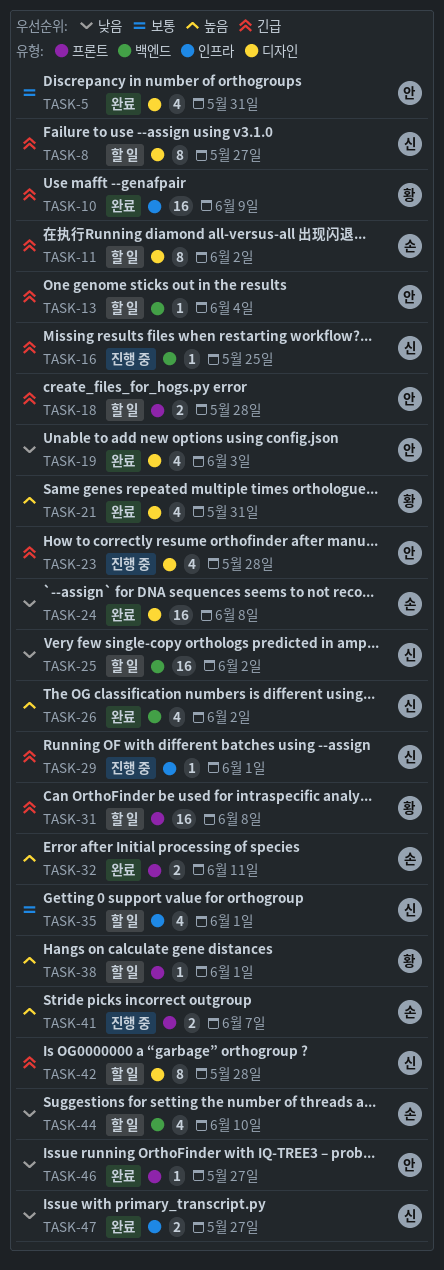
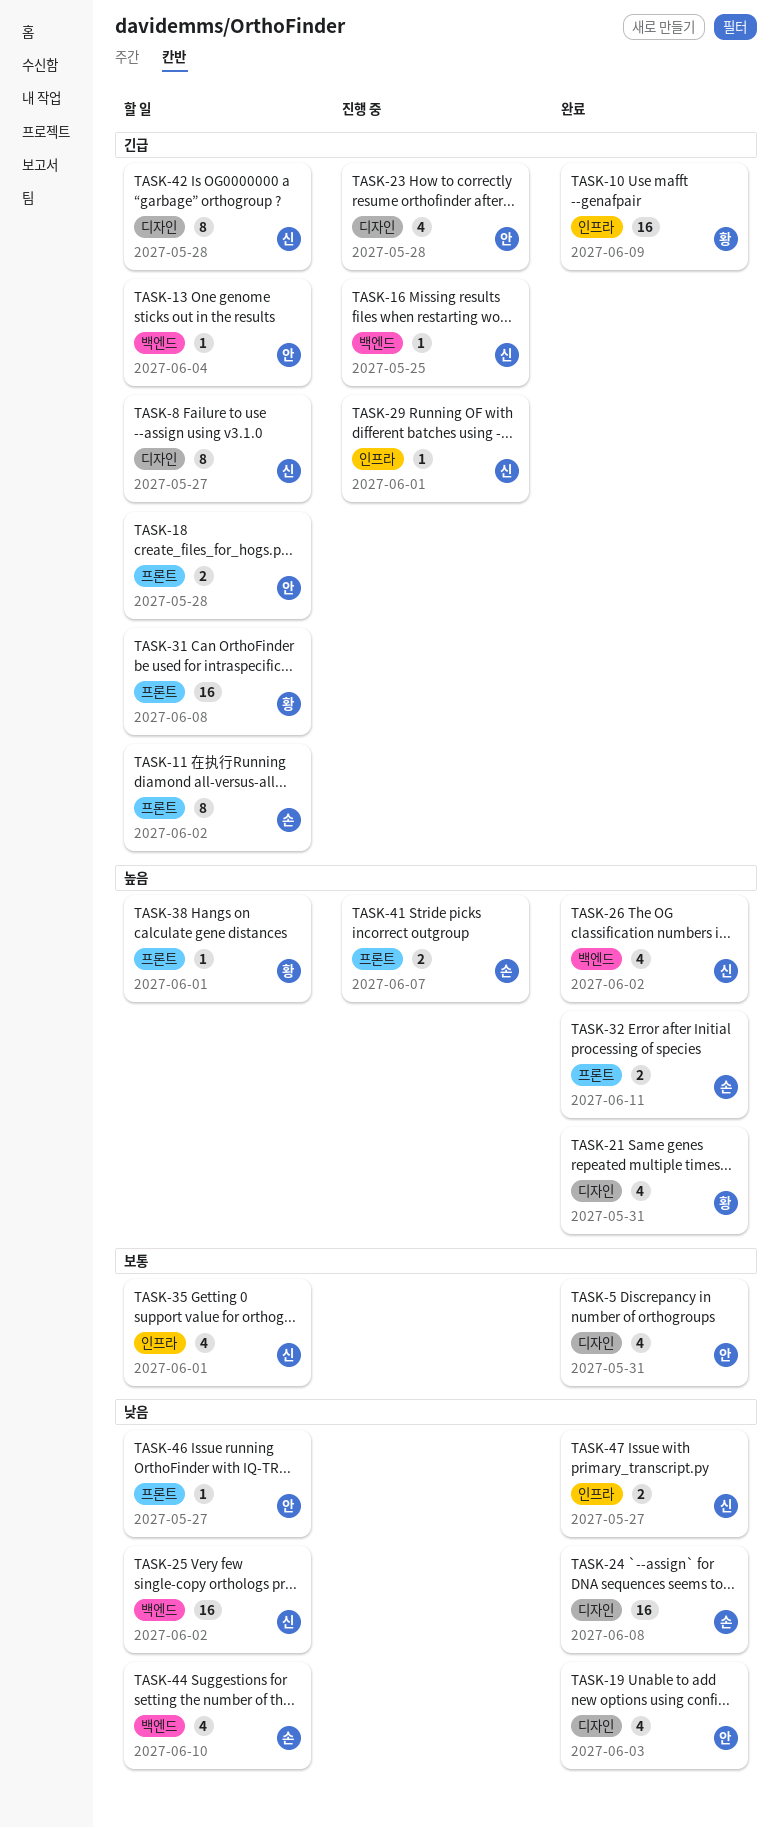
TASK-11, label: 디자인 -> 프론트
TASK-46, status: 완료 -> 할 일

